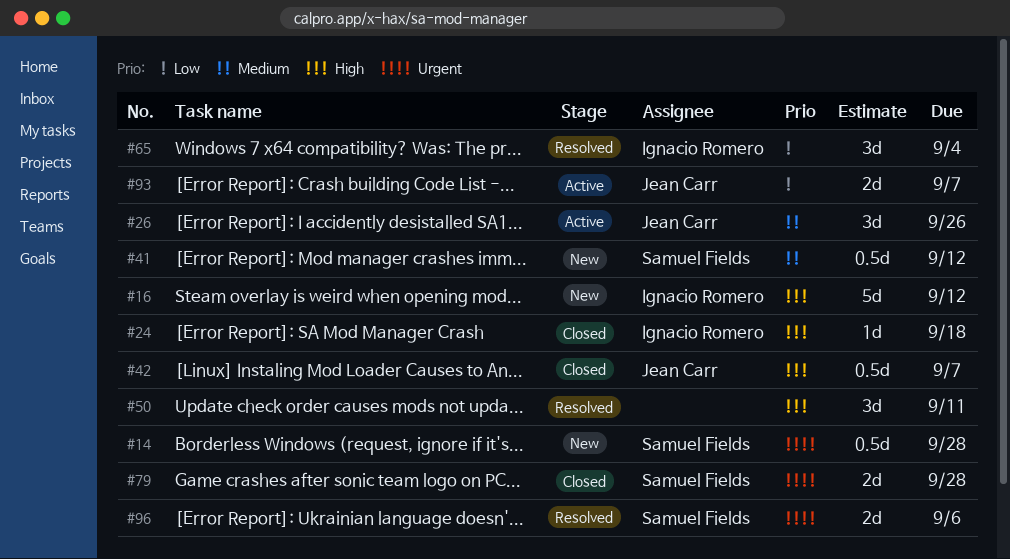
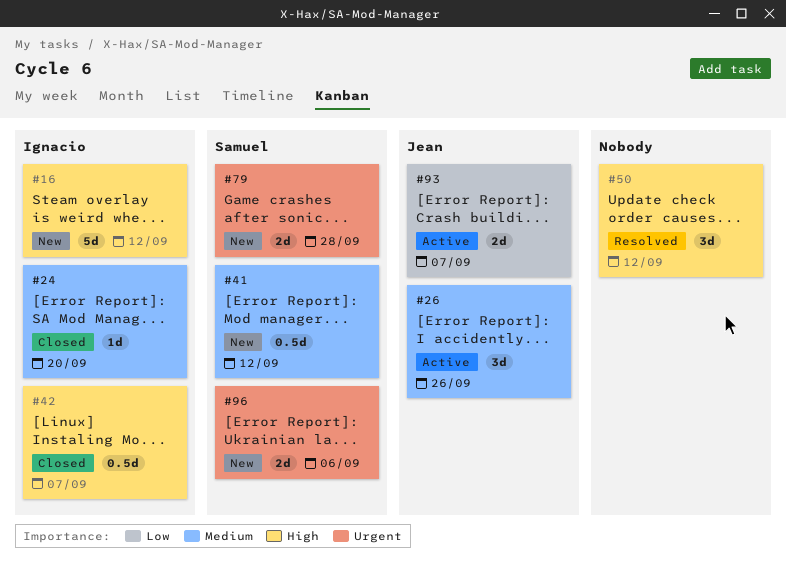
#14: present -> none
#24, priority: High -> Medium
#24, due: Sep 18 -> Sep 20
#42, owner: Jean Carr -> Ignacio Romero
#50, due: Sep 11 -> Sep 12
#65: present -> none
#79, status: Closed -> New
#96, status: Resolved -> New

